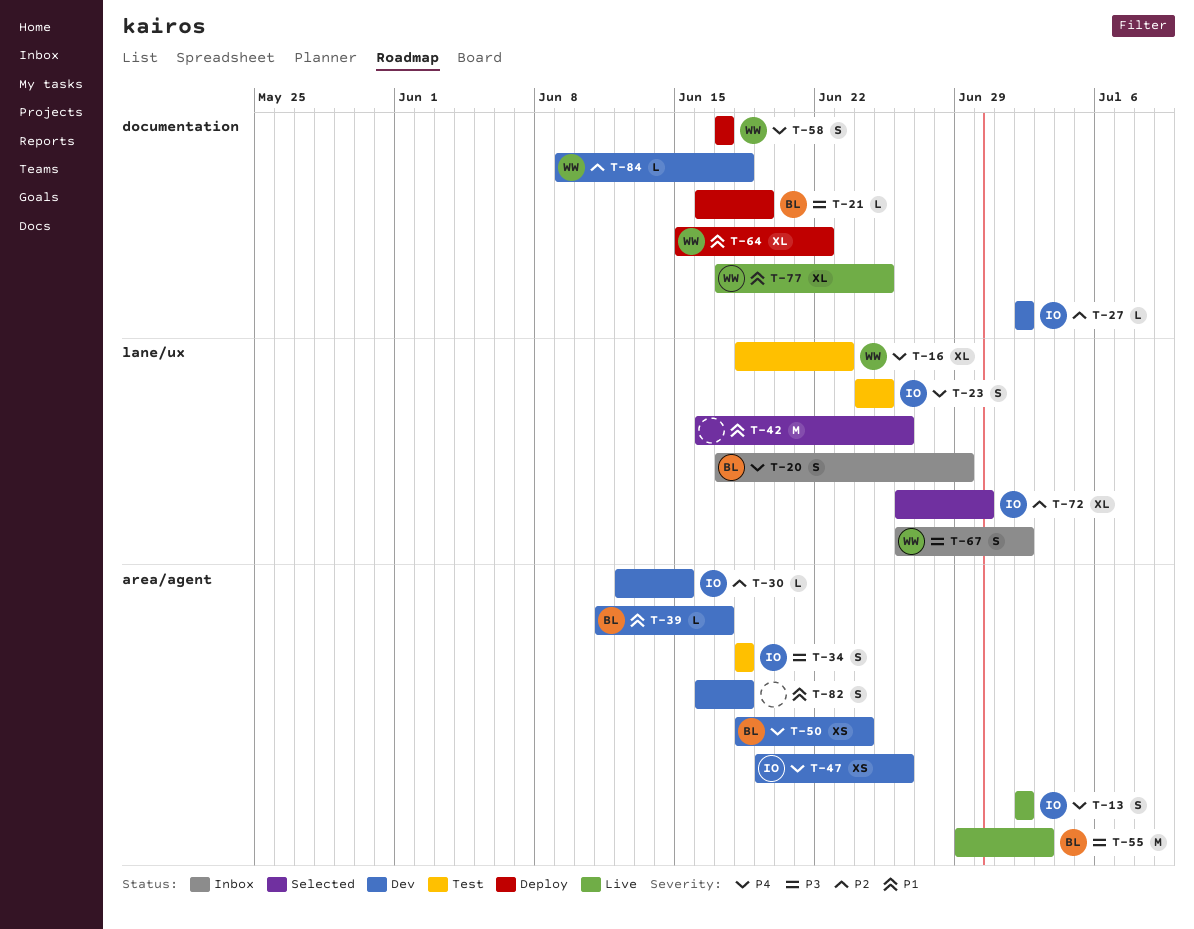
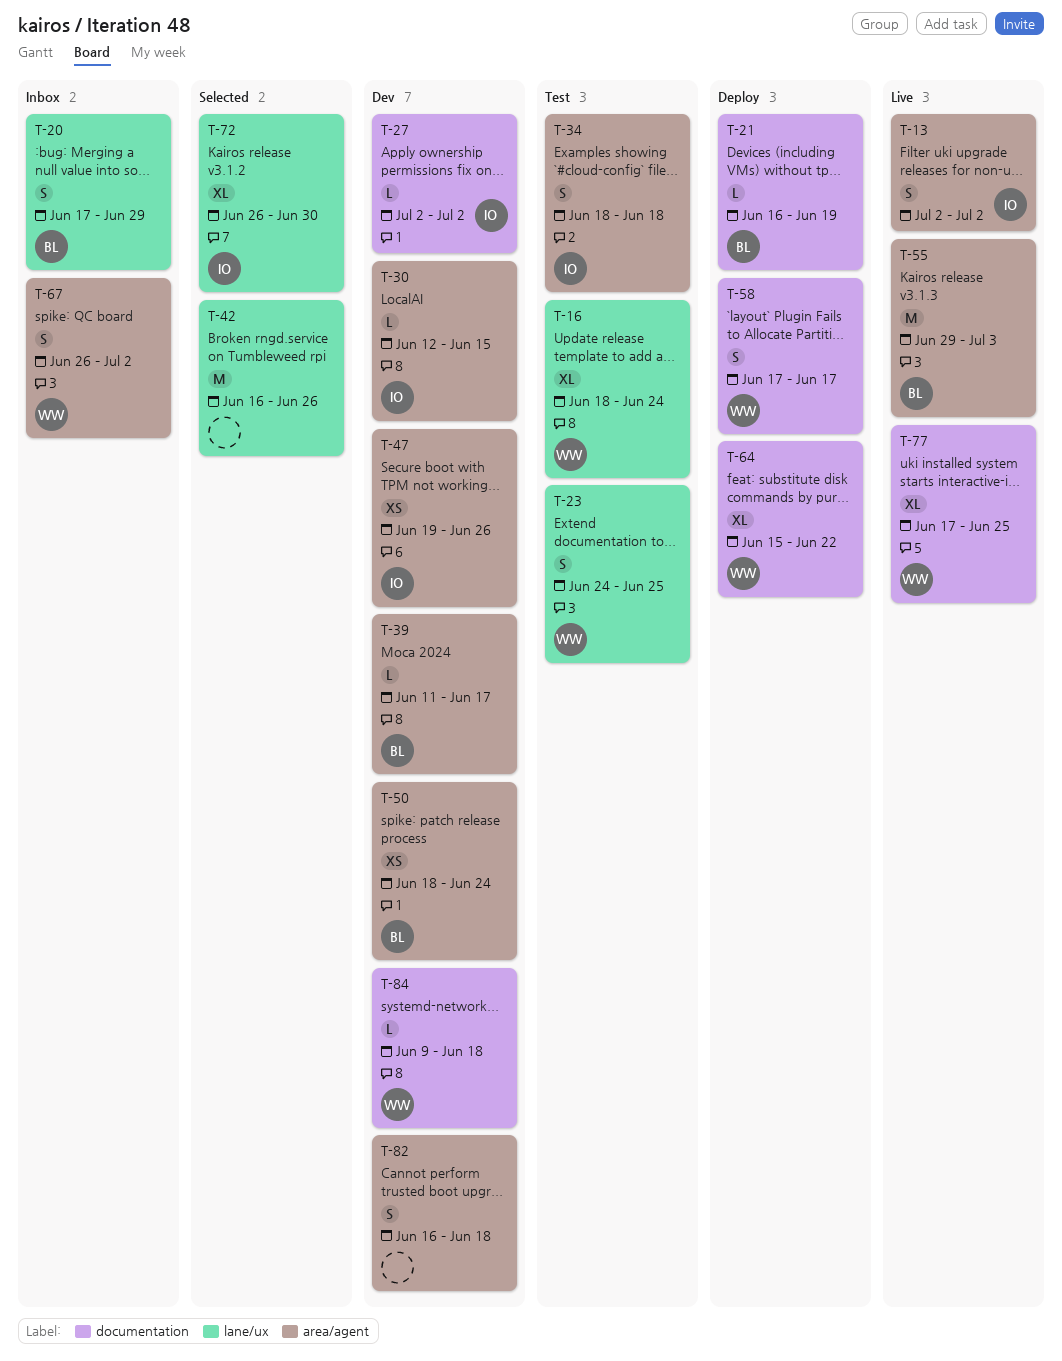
T-16, due: Jun 23 -> Jun 24
T-23, owner: IO -> WW
T-67, label: lane/ux -> area/agent

